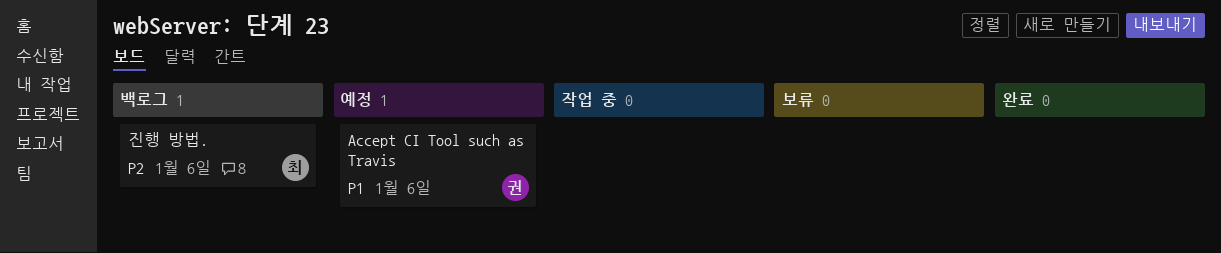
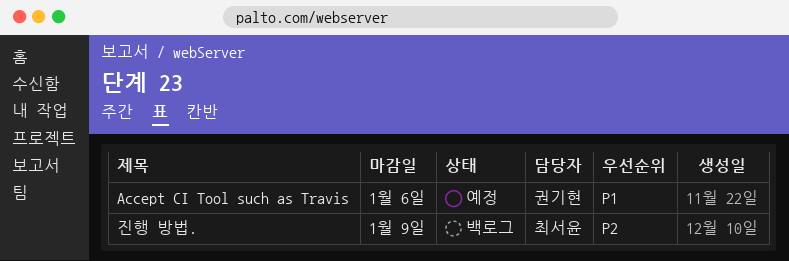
진행 방법., due: Jan 6 -> Jan 9

